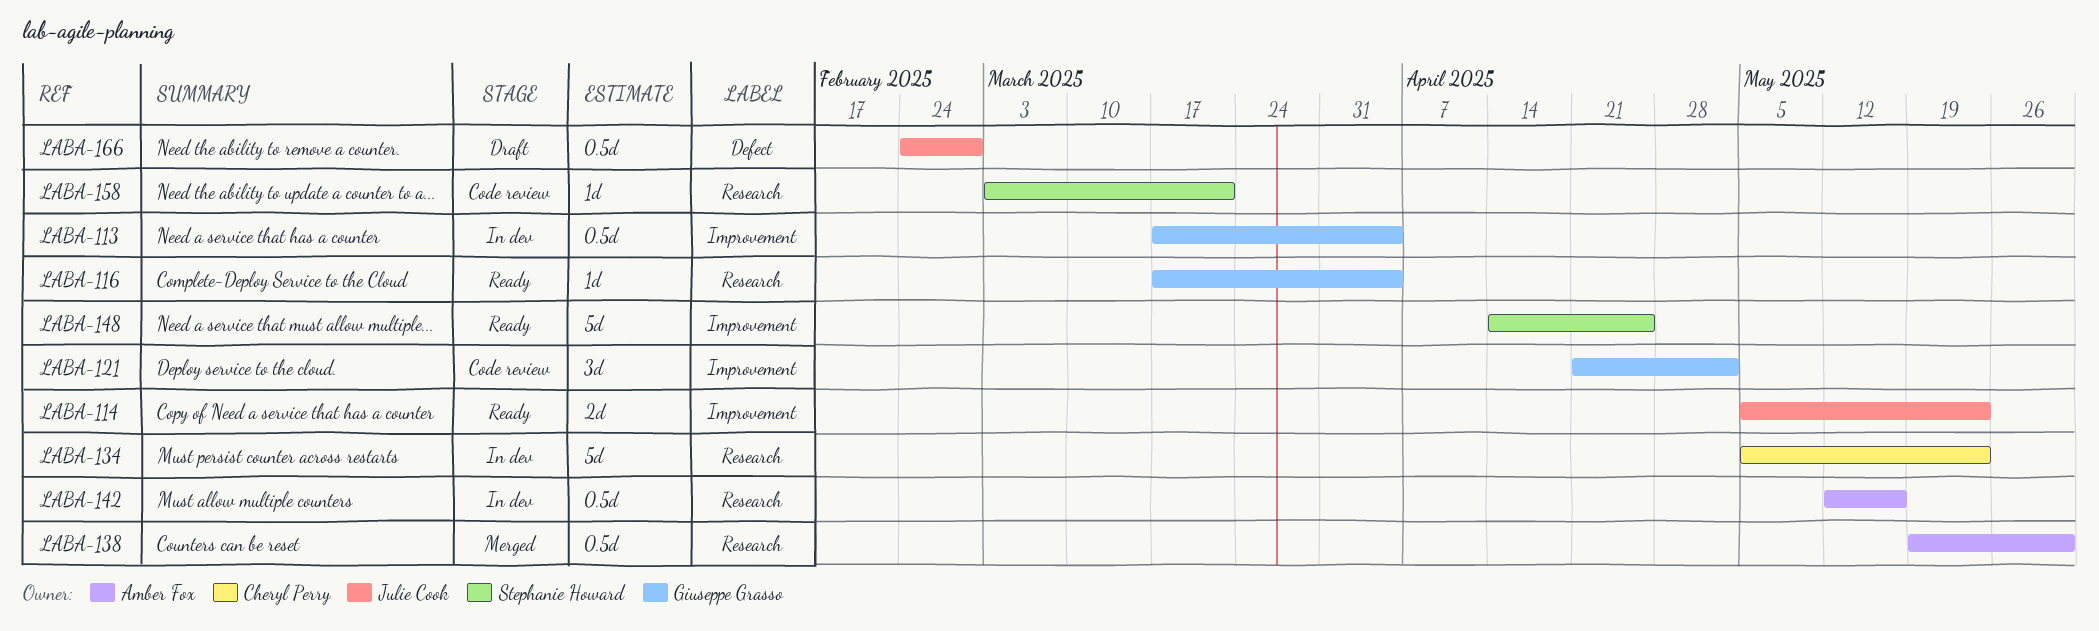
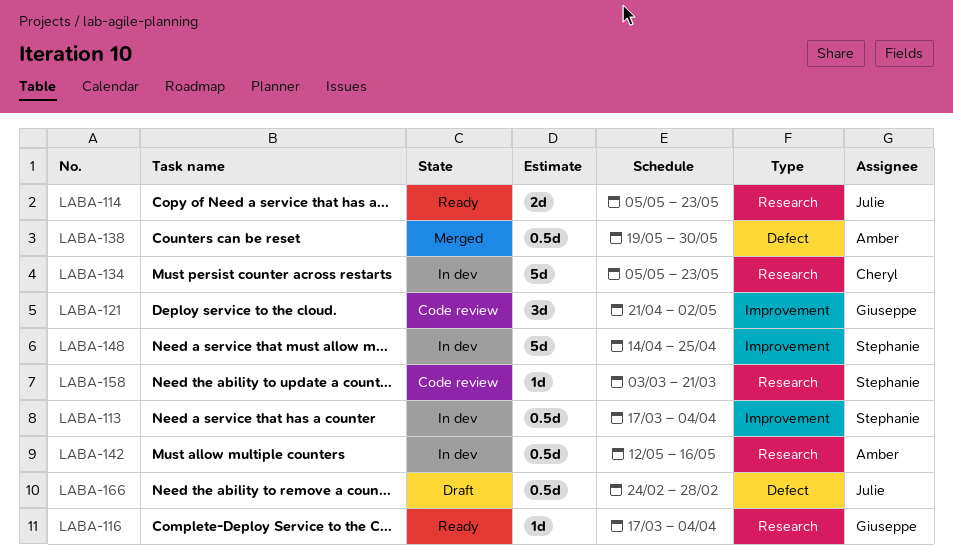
LABA-113, owner: Giuseppe Grasso -> Stephanie Howard
LABA-114, label: Improvement -> Research
LABA-138, label: Research -> Defect
LABA-148, status: Ready -> In dev

